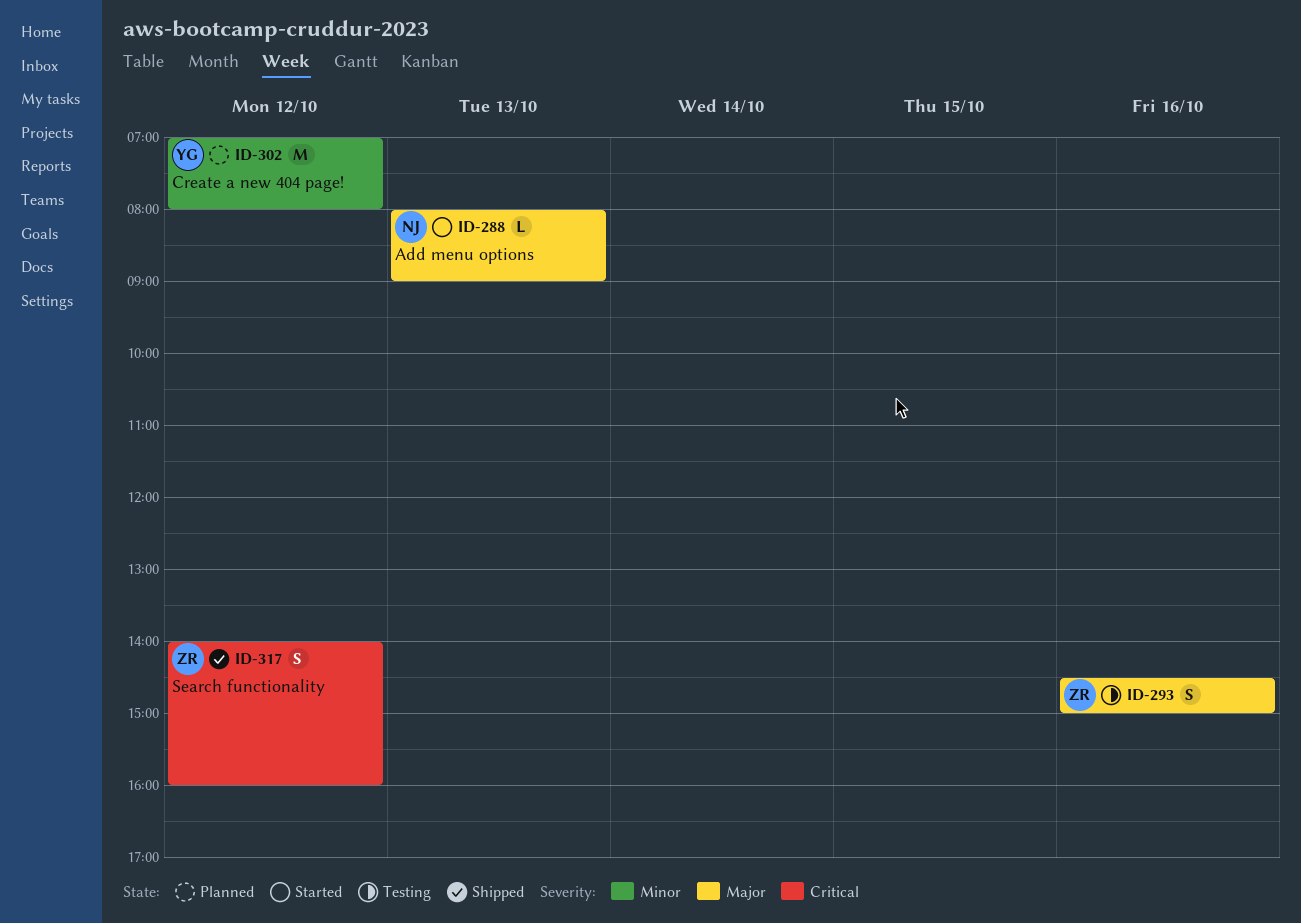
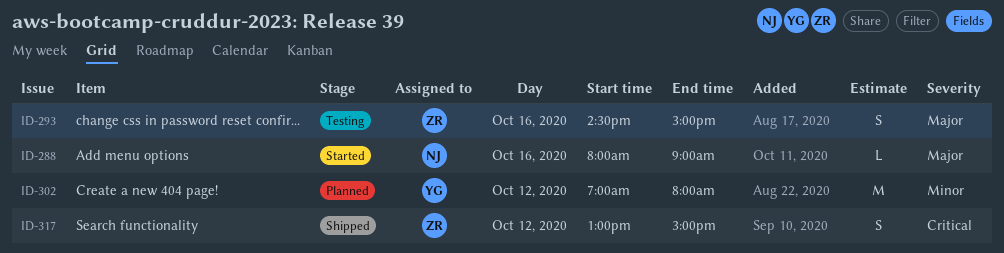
ID-288, day: Oct 13 -> Oct 16
ID-317, begins: 14:00 -> 13:00
ID-317, ends: 16:00 -> 15:00

